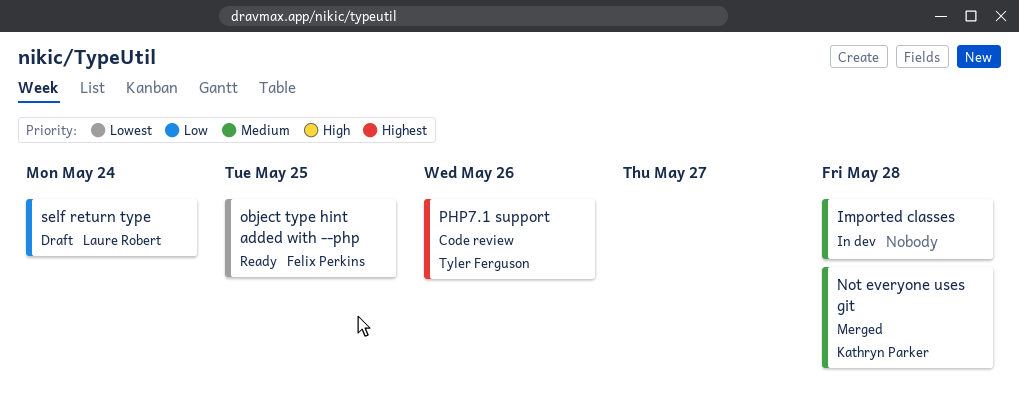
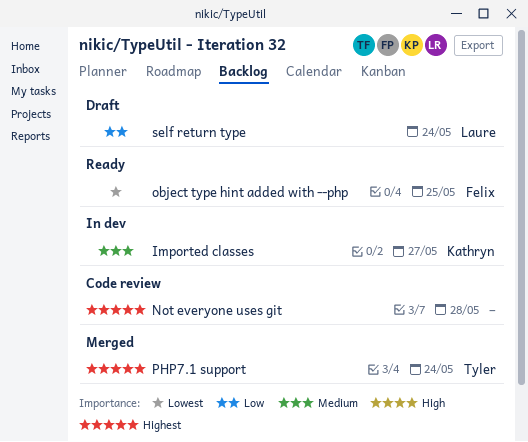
Imported classes, owner: none -> Kathryn Parker
Imported classes, due: May 28 -> May 27
Not everyone uses git, status: Merged -> Code review
Not everyone uses git, owner: Kathryn Parker -> none
Not everyone uses git, priority: Medium -> Highest
PHP7.1 support, status: Code review -> Merged
PHP7.1 support, due: May 26 -> May 24

